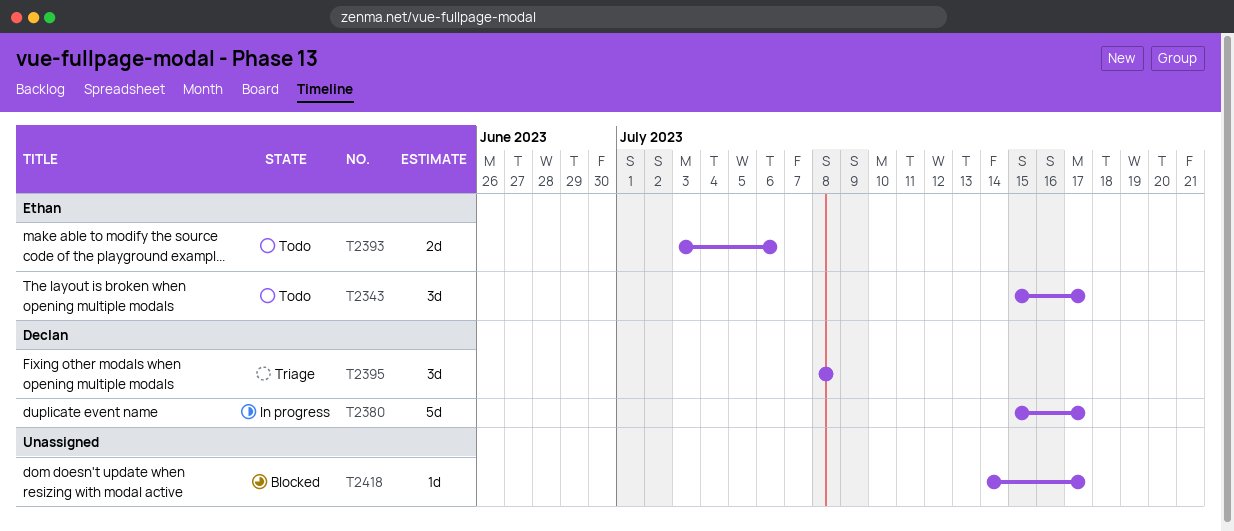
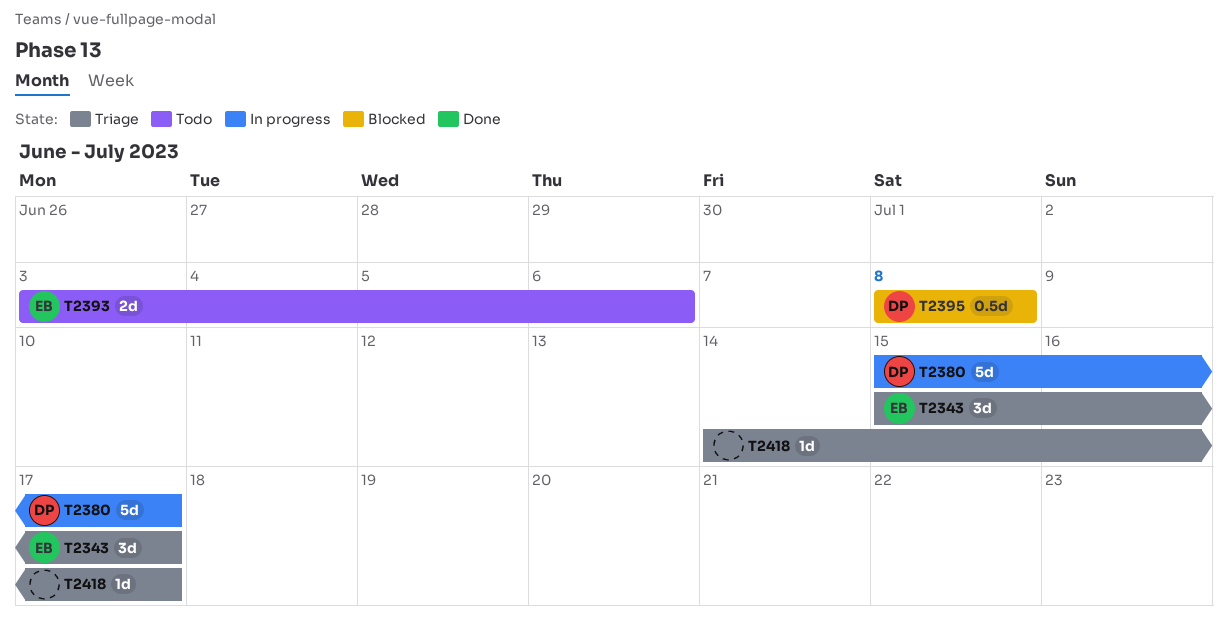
T2343, status: Todo -> Triage
T2395, status: Triage -> Blocked
T2395, estimate: 3d -> 0.5d
T2418, status: Blocked -> Triage

